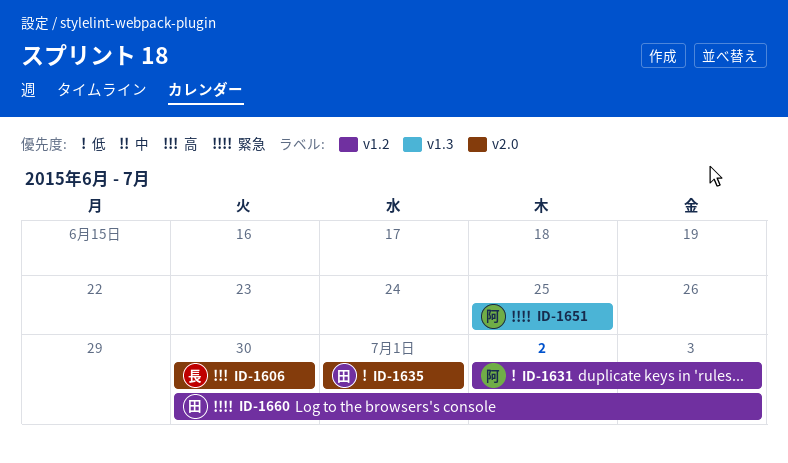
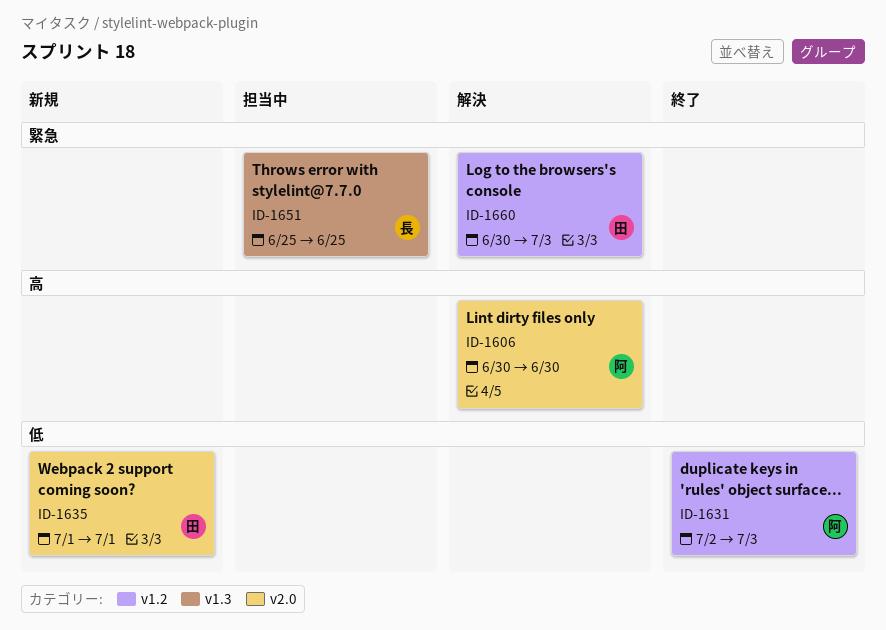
ID-1606, owner: 長 -> 阿
ID-1651, owner: 阿 -> 長

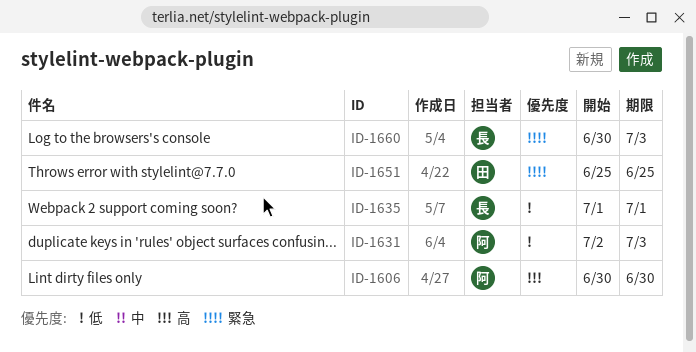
ID-1635, owner: 田 -> 長
ID-1651, owner: 長 -> 田
ID-1660, owner: 田 -> 長

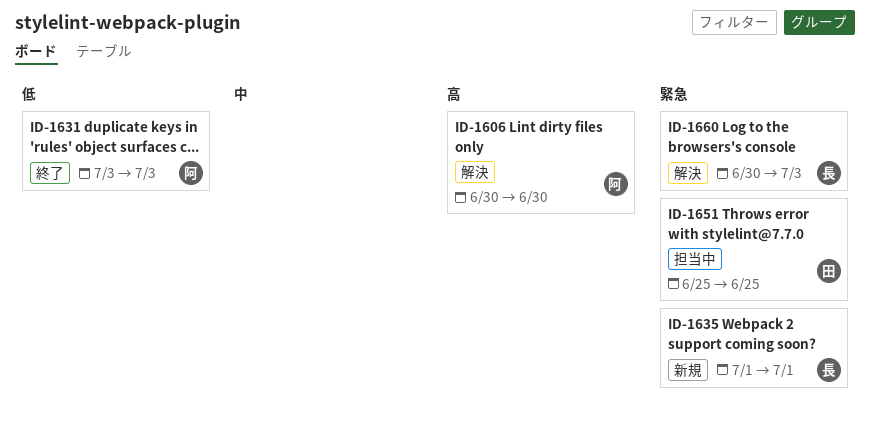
ID-1631, start: Jul 2 -> Jul 3
ID-1635, priority: 低 -> 緊急

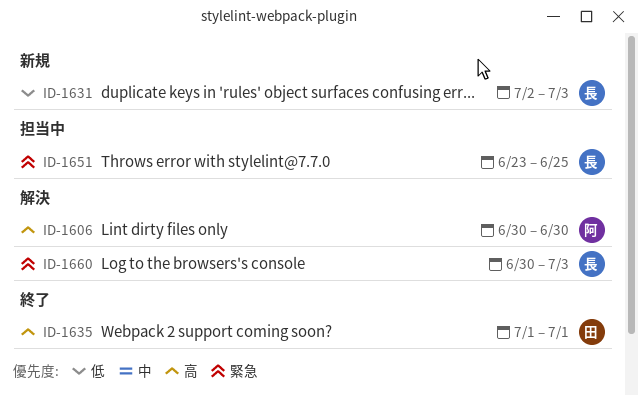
ID-1631, status: 終了 -> 新規
ID-1631, owner: 阿 -> 長
ID-1631, start: Jul 3 -> Jul 2
ID-1635, status: 新規 -> 終了
ID-1635, owner: 長 -> 田
ID-1635, priority: 緊急 -> 高
ID-1651, owner: 田 -> 長
ID-1651, start: Jun 25 -> Jun 23

